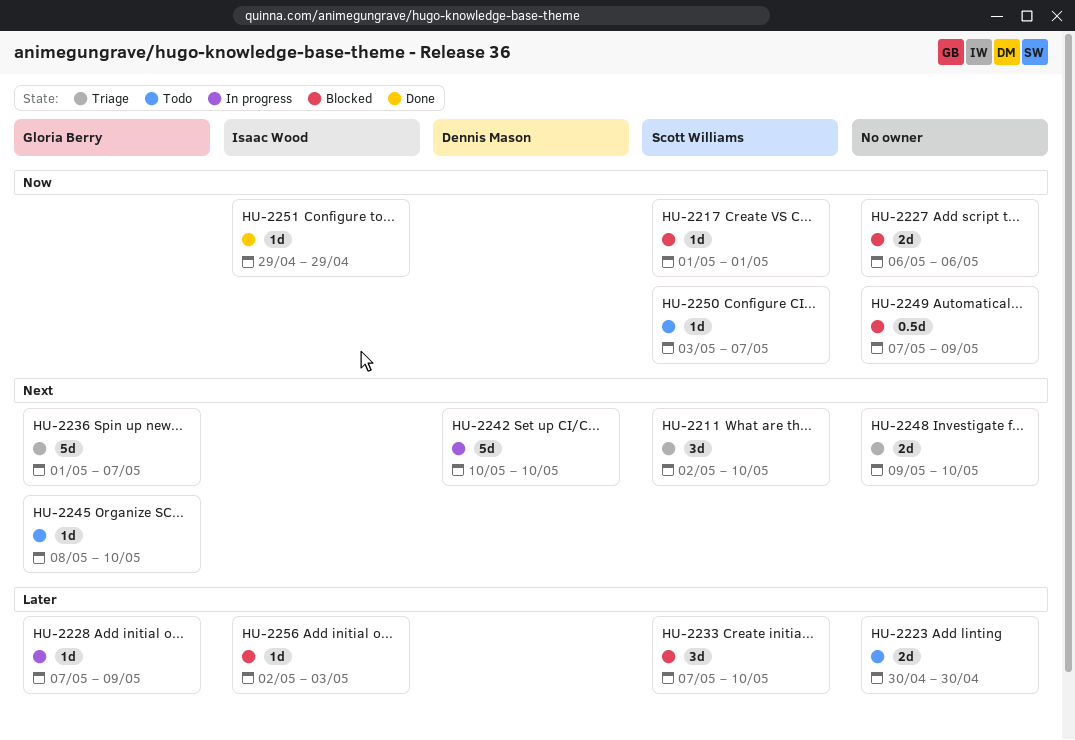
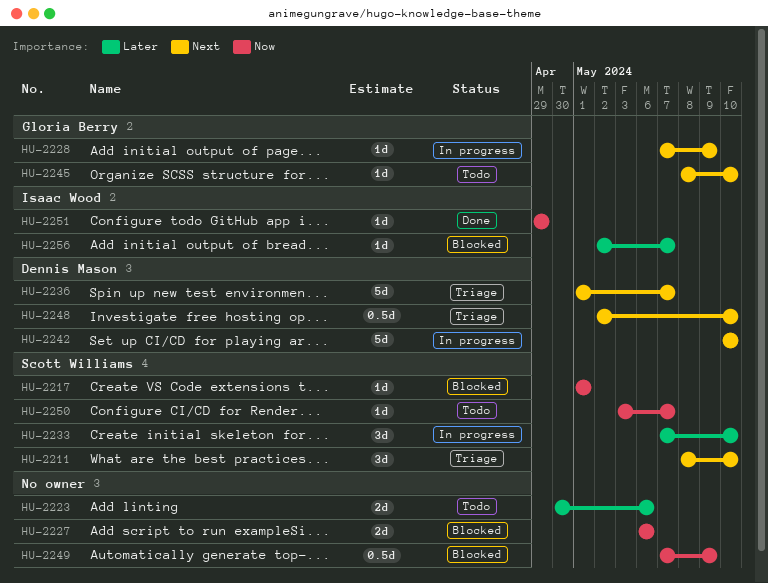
HU-2211, start: May 2 -> May 8
HU-2223, due: Apr 30 -> May 6
HU-2228, priority: Later -> Next
HU-2233, status: Blocked -> In progress
HU-2236, owner: Gloria Berry -> Dennis Mason
HU-2248, owner: none -> Dennis Mason
HU-2248, estimate: 2d -> 0.5d
HU-2248, start: May 9 -> May 2
HU-2256, due: May 3 -> May 7

